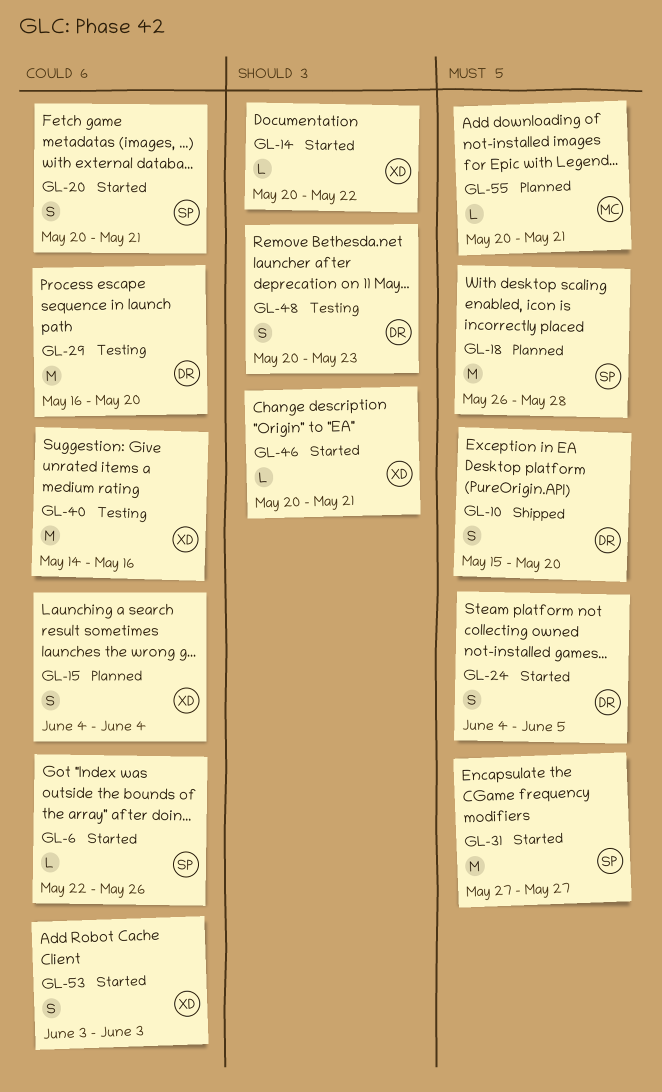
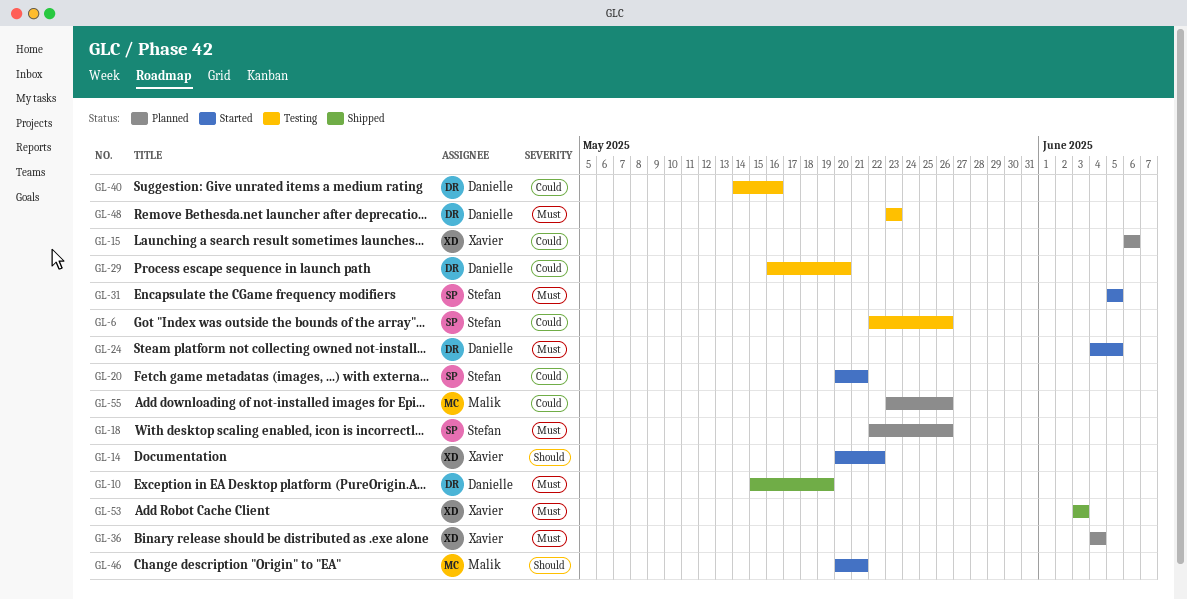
GL-6, status: Started -> Testing
GL-10, due: May 20 -> May 19
GL-15, start: Jun 4 -> Jun 6
GL-15, due: Jun 4 -> Jun 6
GL-18, start: May 26 -> May 22
GL-18, due: May 28 -> May 26
GL-31, start: May 27 -> Jun 5
GL-31, due: May 27 -> Jun 5
GL-36: none -> present
GL-40, owner: Xavier -> Danielle
GL-46, owner: Xavier -> Malik
GL-48, priority: Should -> Must
GL-48, start: May 20 -> May 23
GL-53, status: Started -> Shipped
GL-53, priority: Could -> Must
GL-55, priority: Must -> Could
GL-55, start: May 20 -> May 23
GL-55, due: May 21 -> May 26

